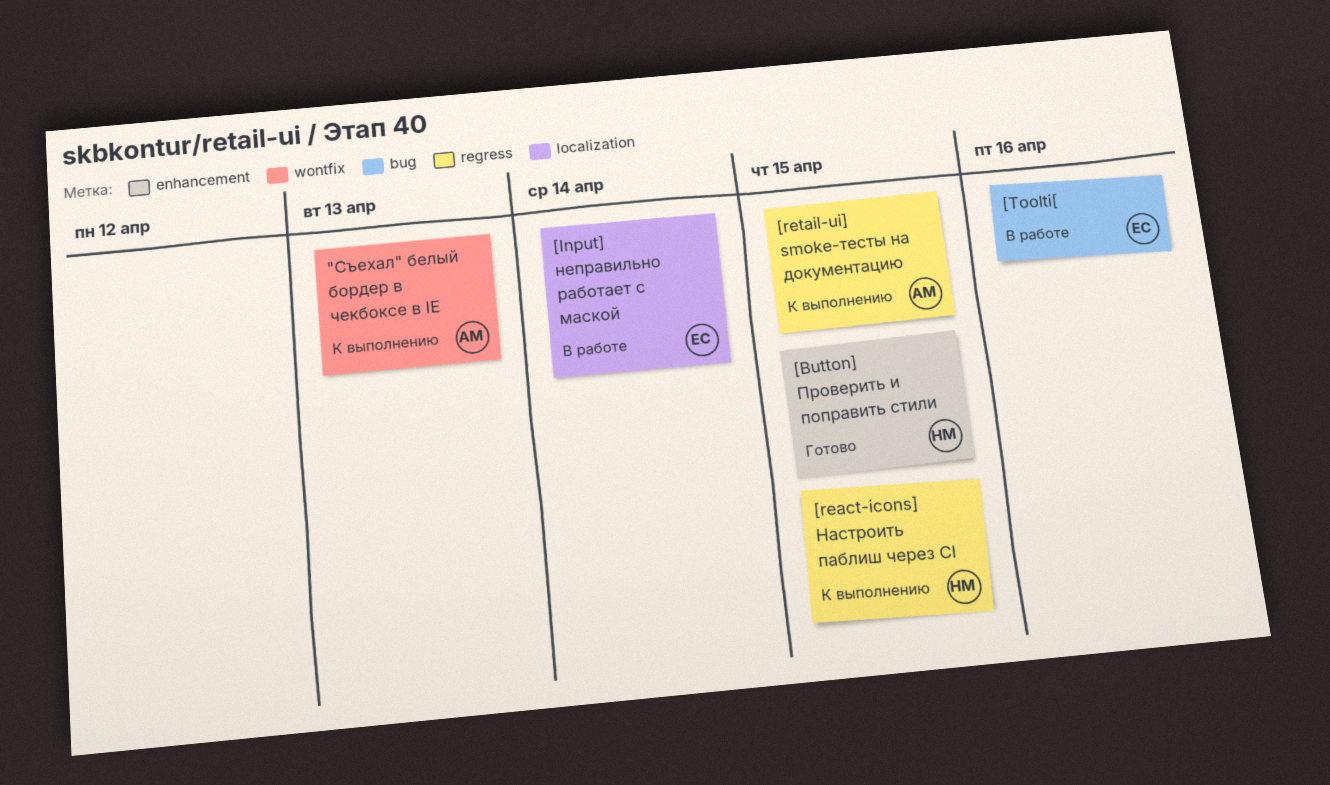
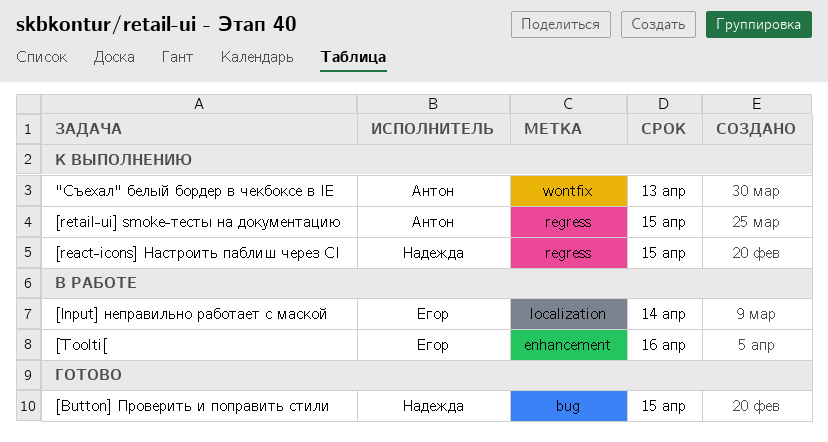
[Button] Проверить и поправить стили, label: enhancement -> bug
[Toolti[, label: bug -> enhancement

